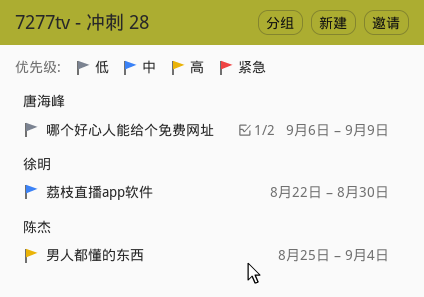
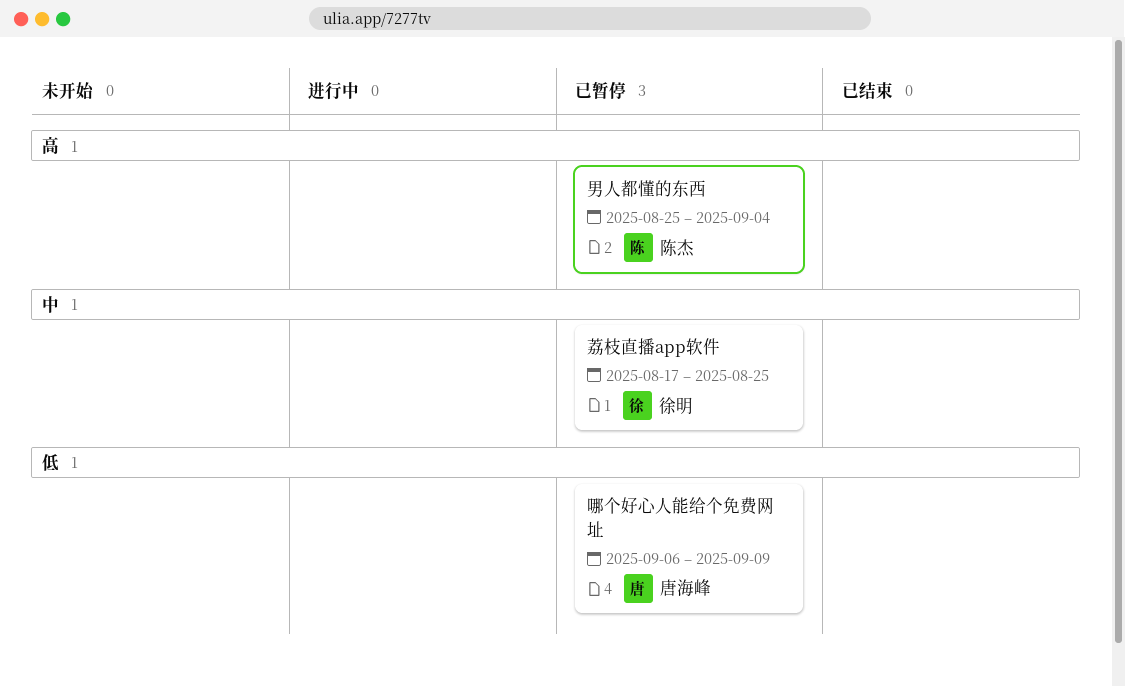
荔枝直播app软件, start: Aug 22 -> Aug 17
荔枝直播app软件, due: Aug 30 -> Aug 25

